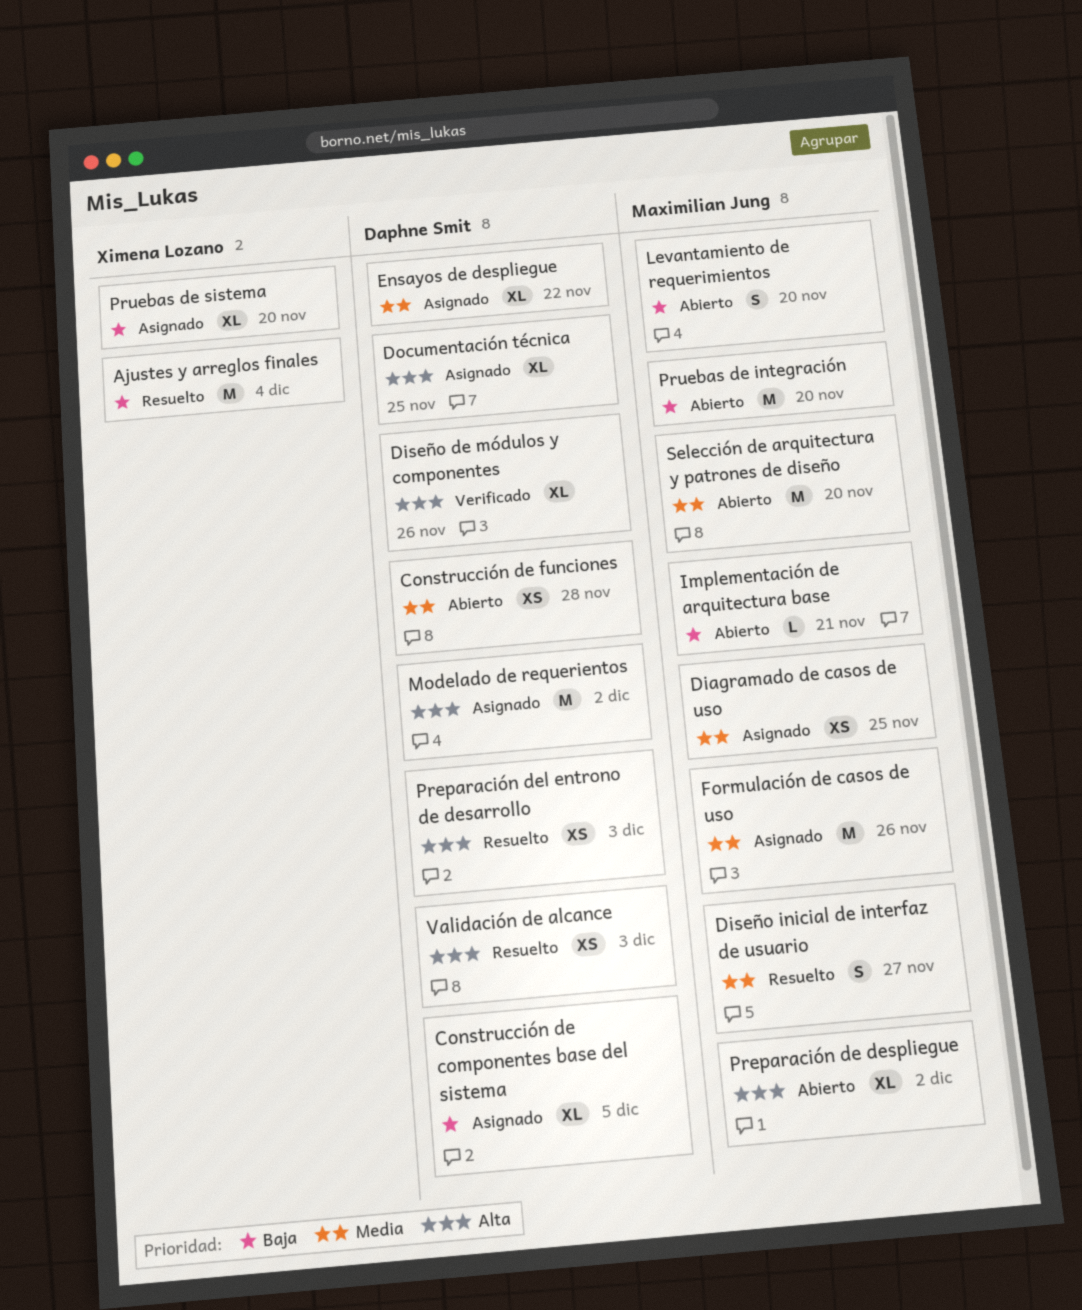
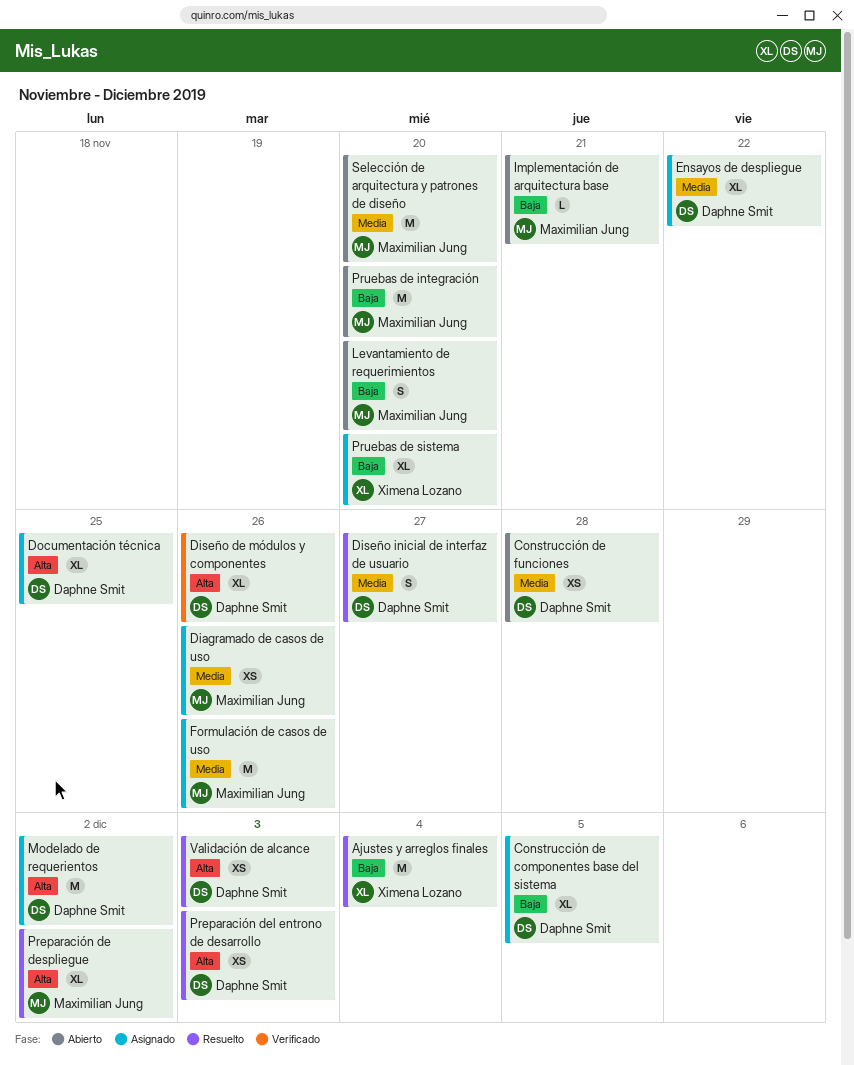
Diagramado de casos de uso, due: Nov 25 -> Nov 26
Diseño inicial de interfaz de usuario, owner: Maximilian Jung -> Daphne Smit
Preparación de despliegue, status: Abierto -> Resuelto

